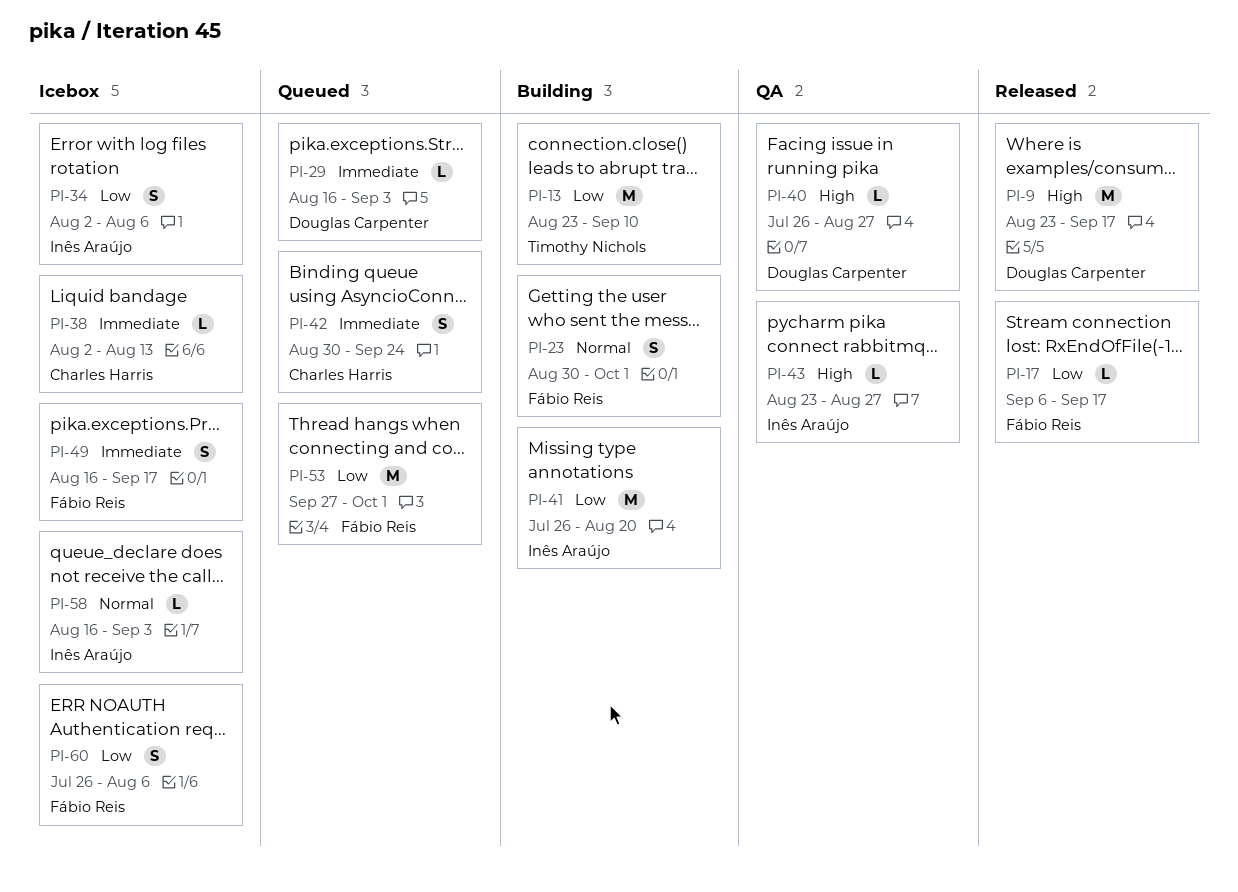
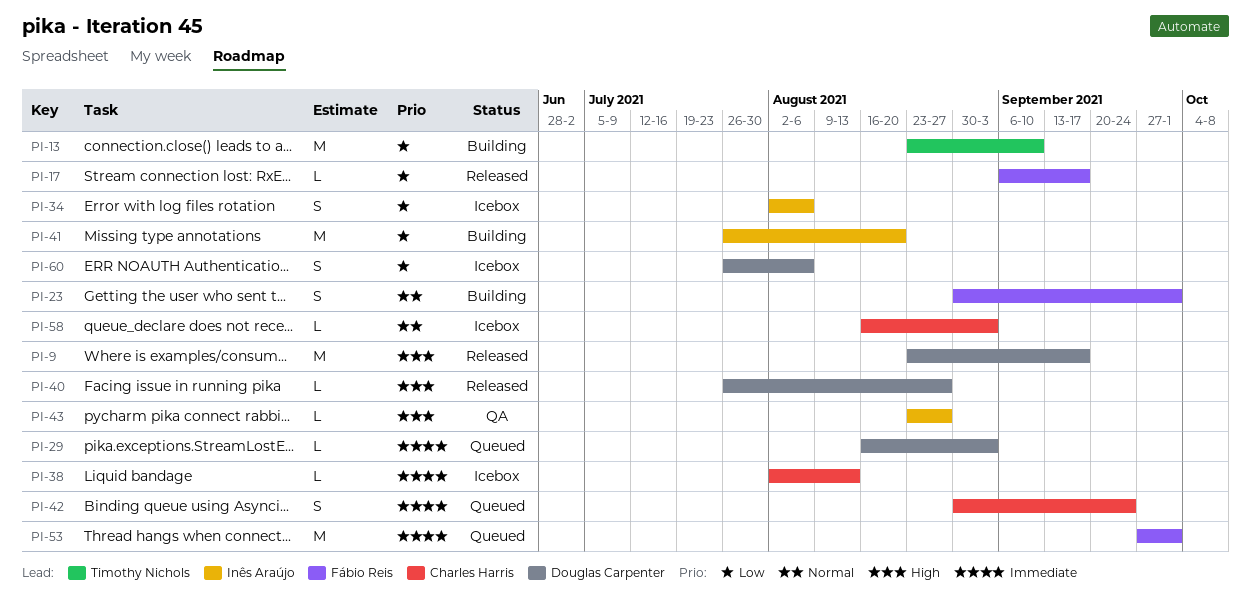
PI-40, status: QA -> Released
PI-49: present -> none
PI-53, priority: Low -> Immediate
PI-58, owner: Inês Araújo -> Charles Harris
PI-60, owner: Fábio Reis -> Douglas Carpenter

